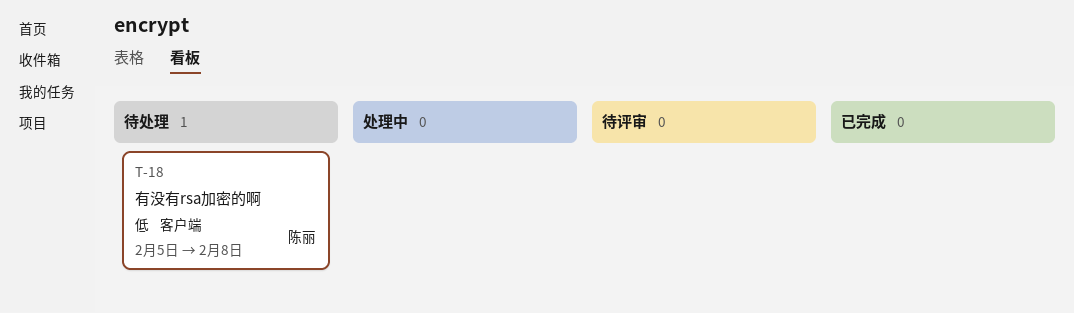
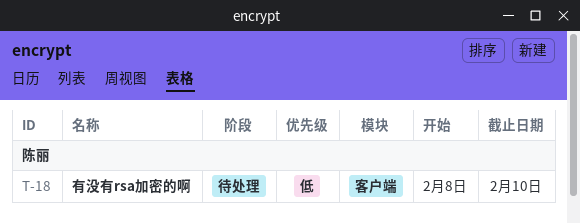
T-18, start: Feb 5 -> Feb 8
T-18, due: Feb 8 -> Feb 10

